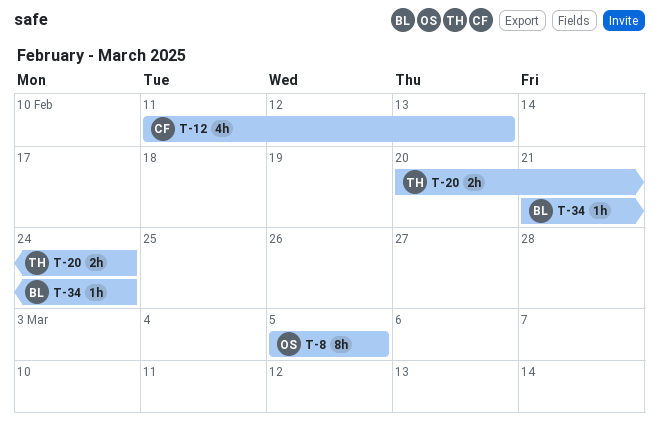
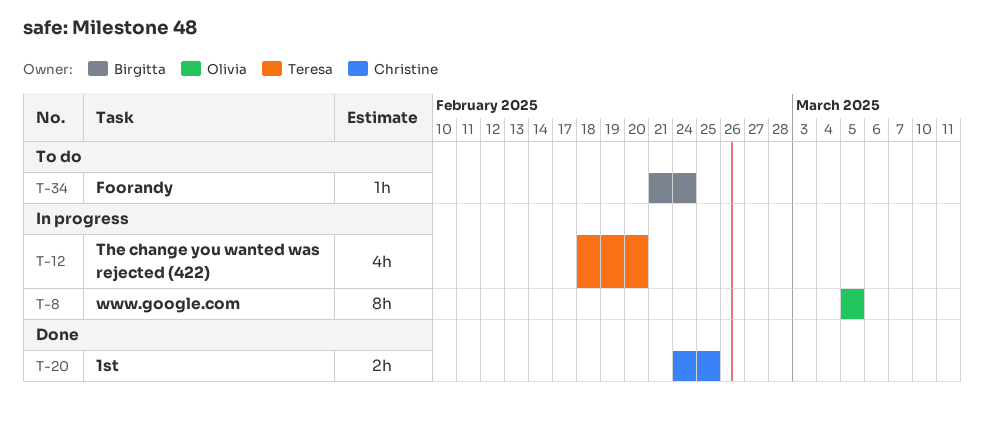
T-12, owner: Christine -> Teresa
T-12, start: Feb 11 -> Feb 18
T-12, due: Feb 13 -> Feb 20
T-20, owner: Teresa -> Christine
T-20, start: Feb 20 -> Feb 24
T-20, due: Feb 24 -> Feb 25

